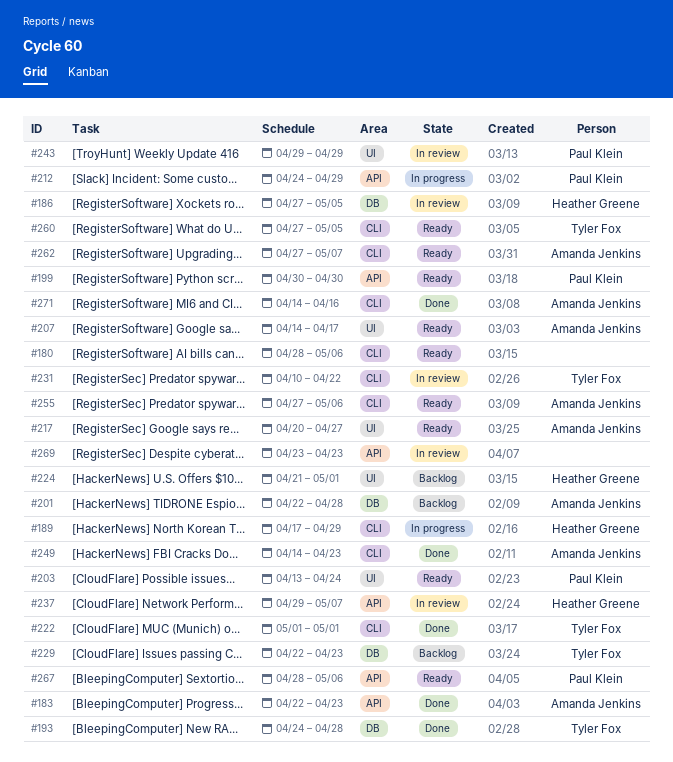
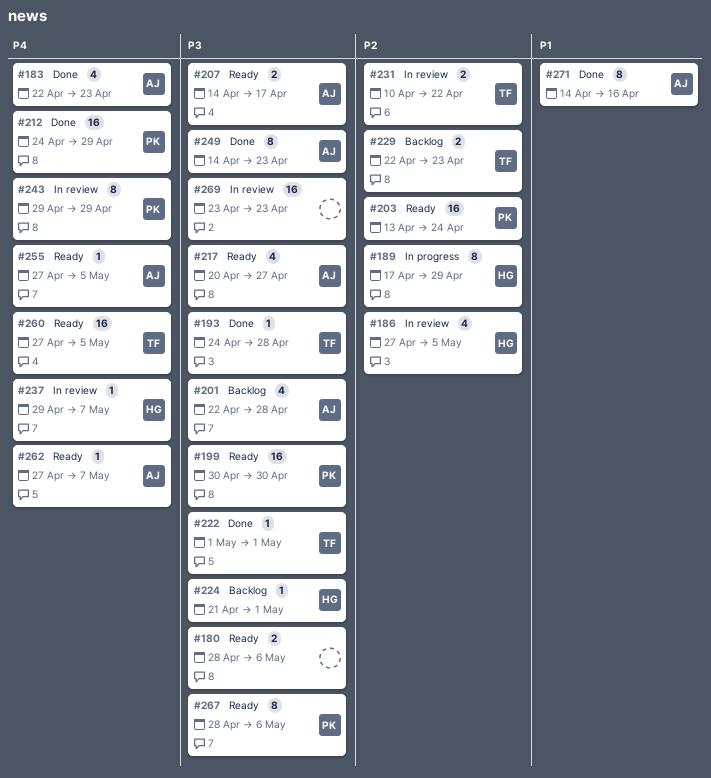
#212, status: In progress -> Done
#255, due: May 6 -> May 5

